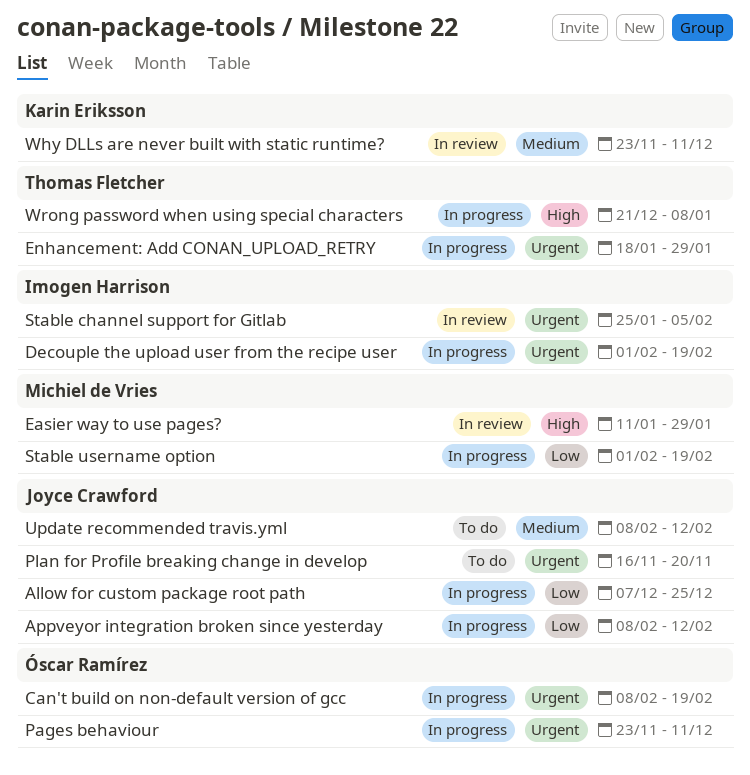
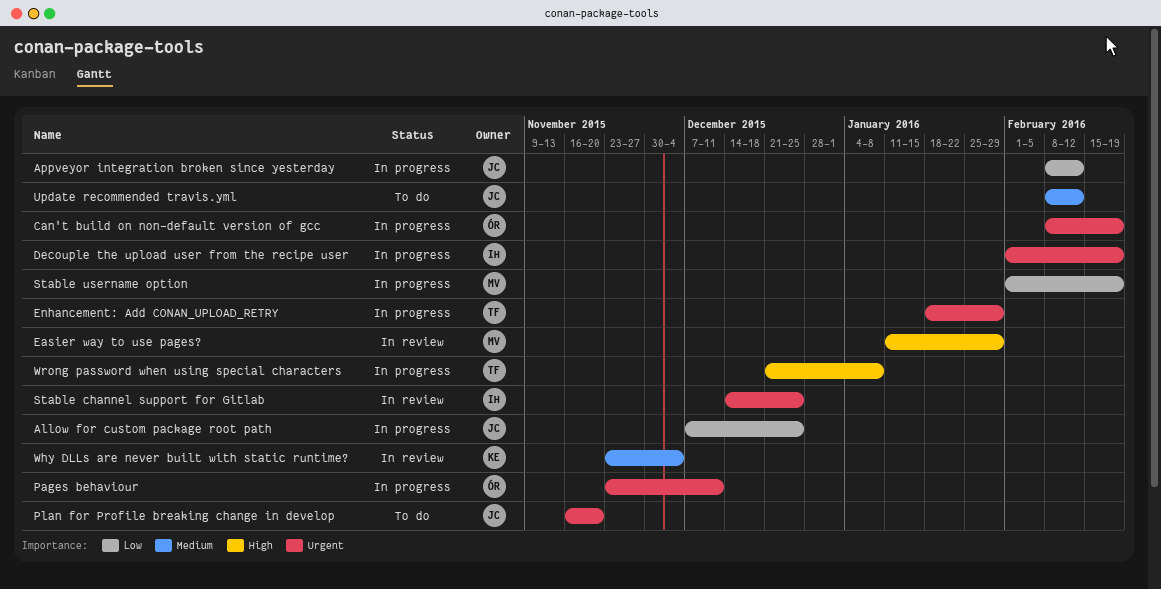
Stable channel support for Gitlab, start: Jan 25 -> Dec 14
Stable channel support for Gitlab, due: Feb 5 -> Dec 25
Why DLLs are never built with static runtime?, due: Dec 11 -> Dec 4

